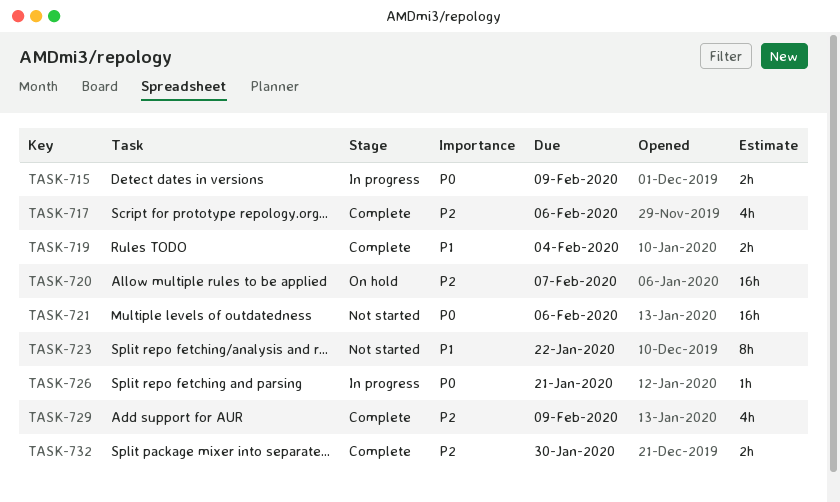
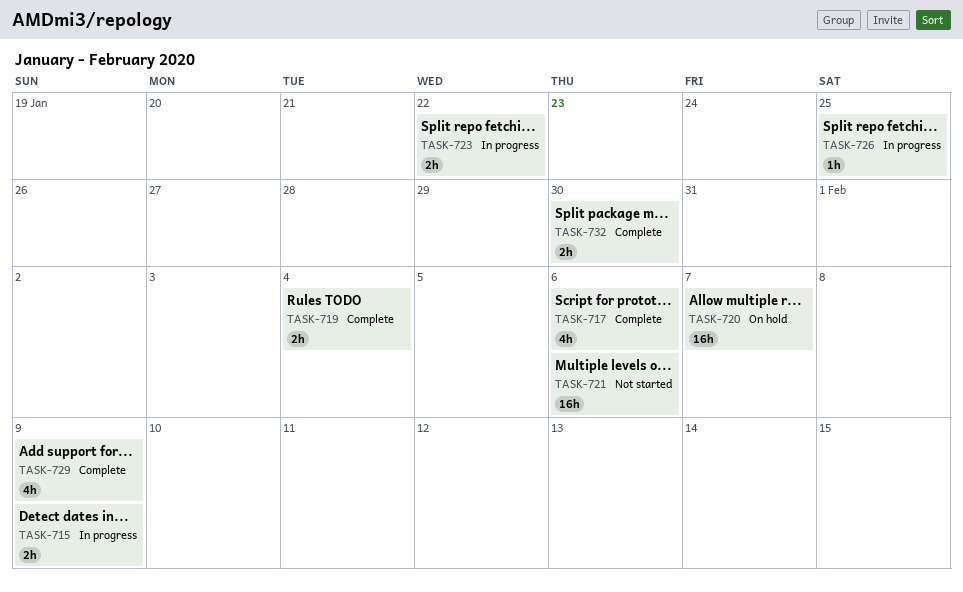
TASK-723, status: Not started -> In progress
TASK-723, estimate: 8h -> 2h
TASK-726, due: Jan 21 -> Jan 25

